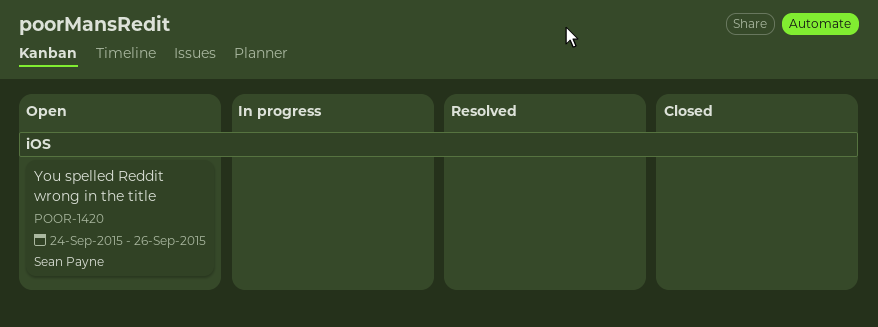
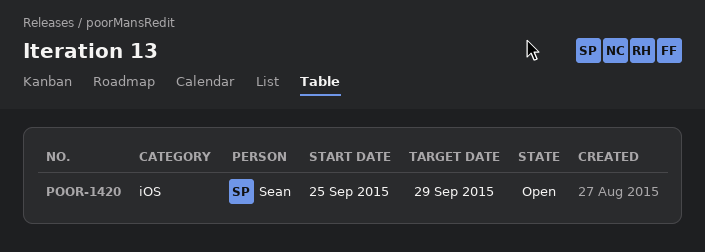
POOR-1420, start: Sep 24 -> Sep 25
POOR-1420, due: Sep 26 -> Sep 29

